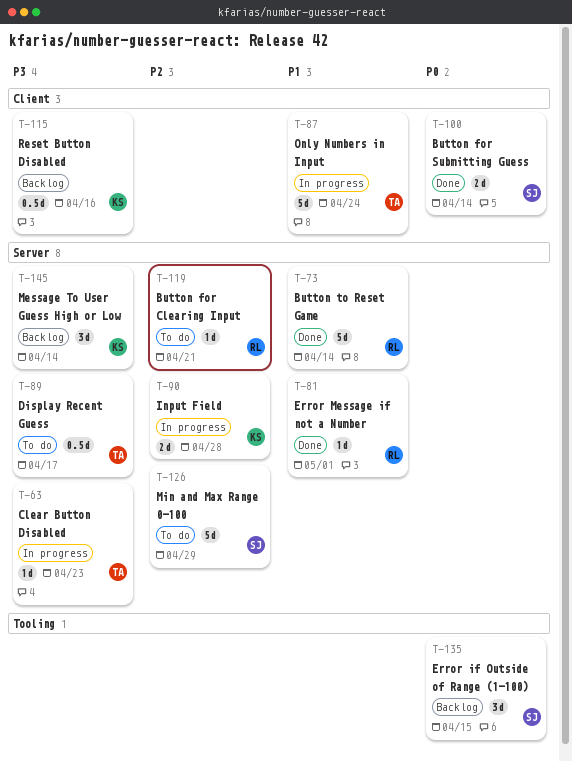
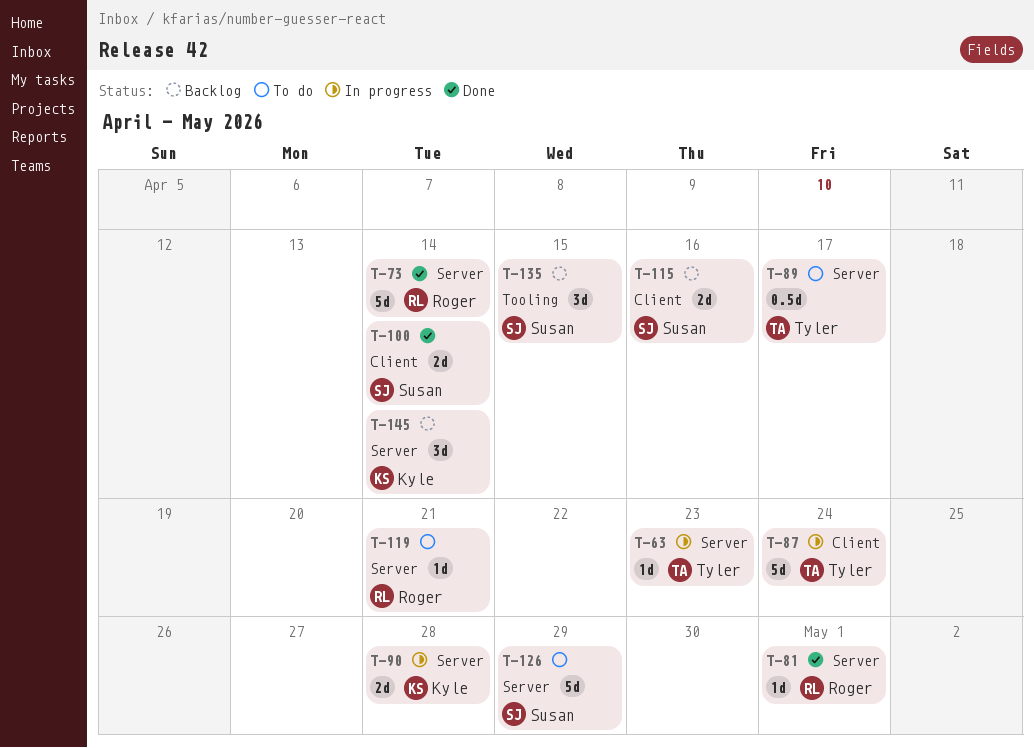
T-115, owner: Kyle -> Susan
T-115, estimate: 0.5d -> 2d

